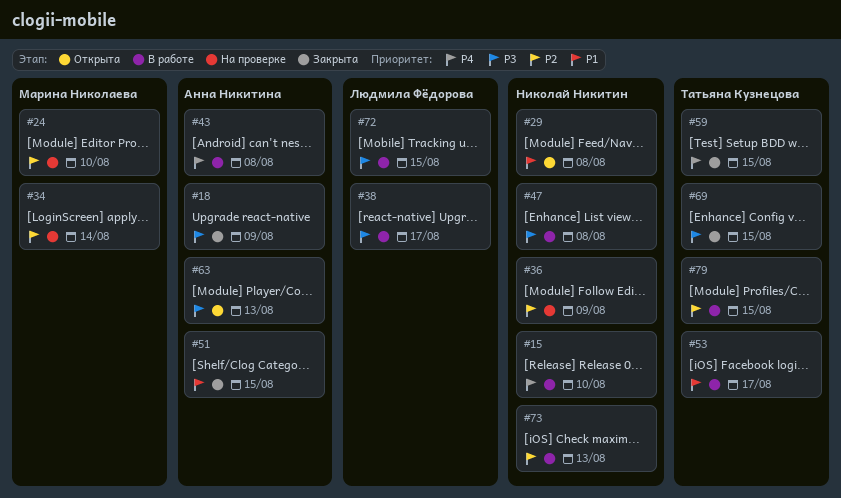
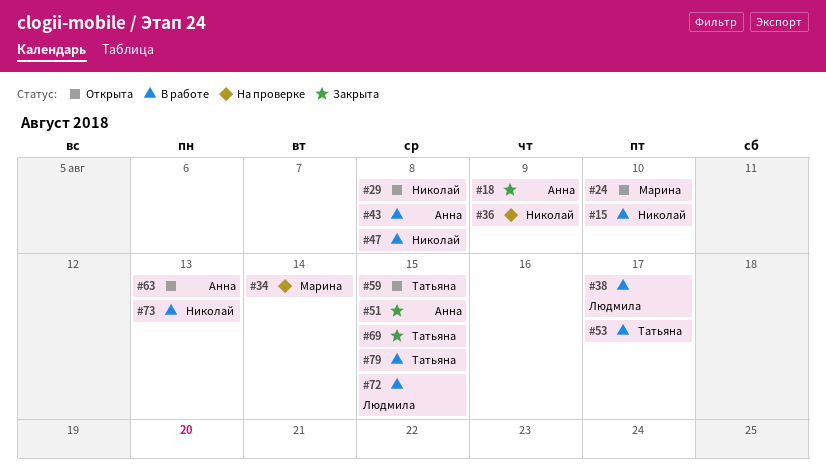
#24, status: На проверке -> Открыта
#59, status: Закрыта -> Открыта

